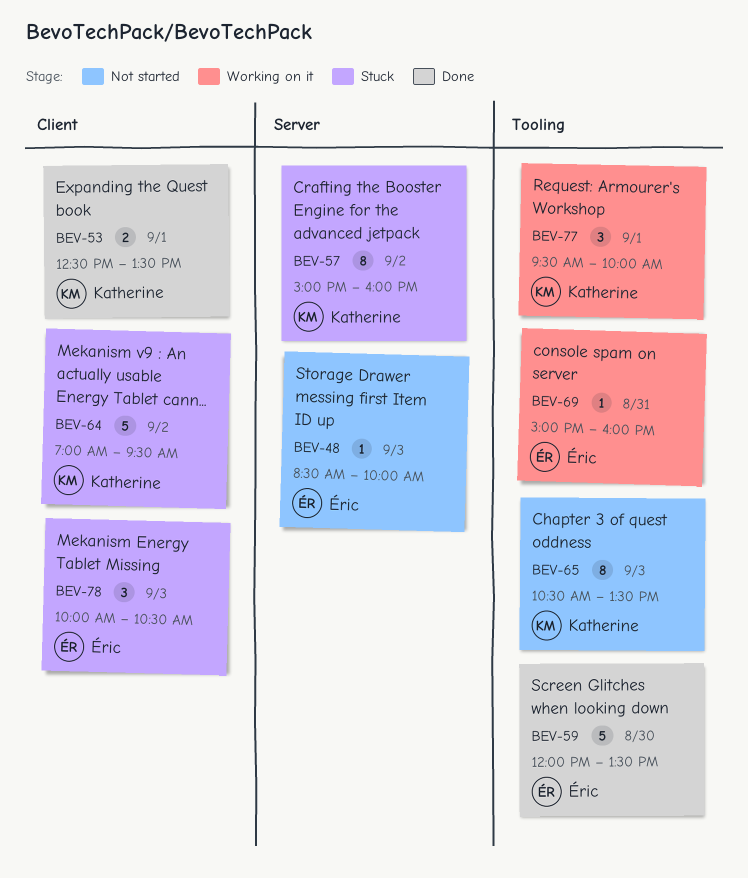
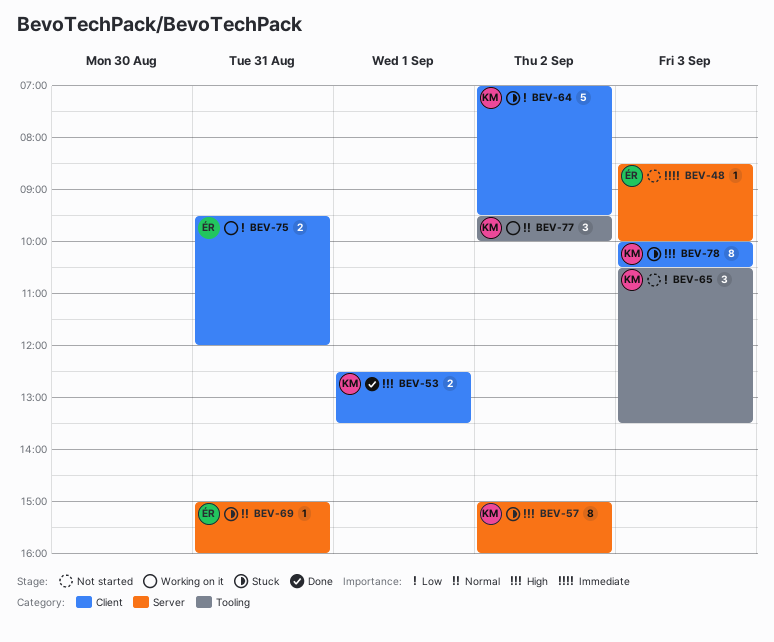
BEV-59: present -> none
BEV-65, estimate: 8 -> 3
BEV-69, status: Working on it -> Stuck
BEV-69, label: Tooling -> Server
BEV-75: none -> present
BEV-77, day: Sep 1 -> Sep 2
BEV-78, owner: Éric -> Katherine
BEV-78, estimate: 3 -> 8

